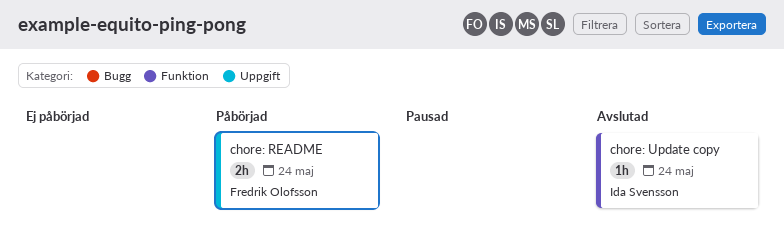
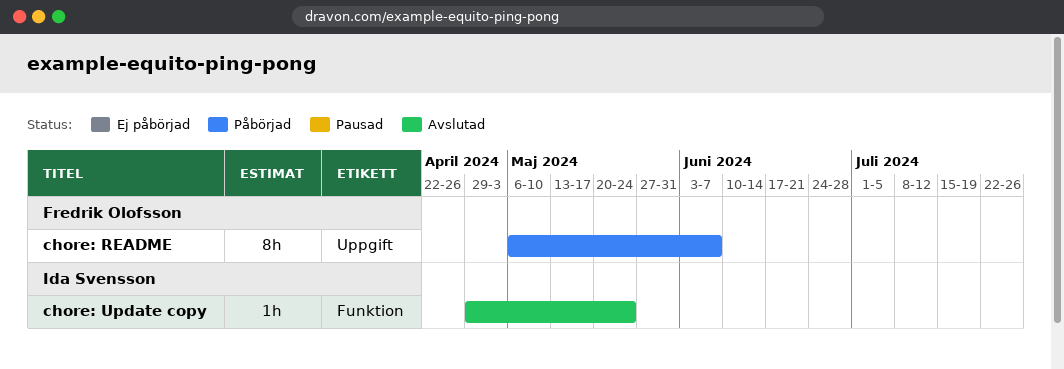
chore: README, estimate: 2h -> 8h
chore: README, due: May 24 -> Jun 7

